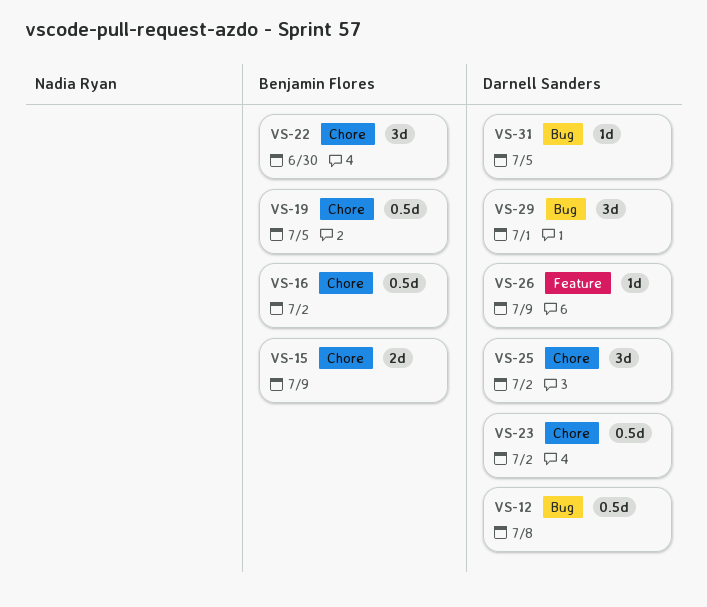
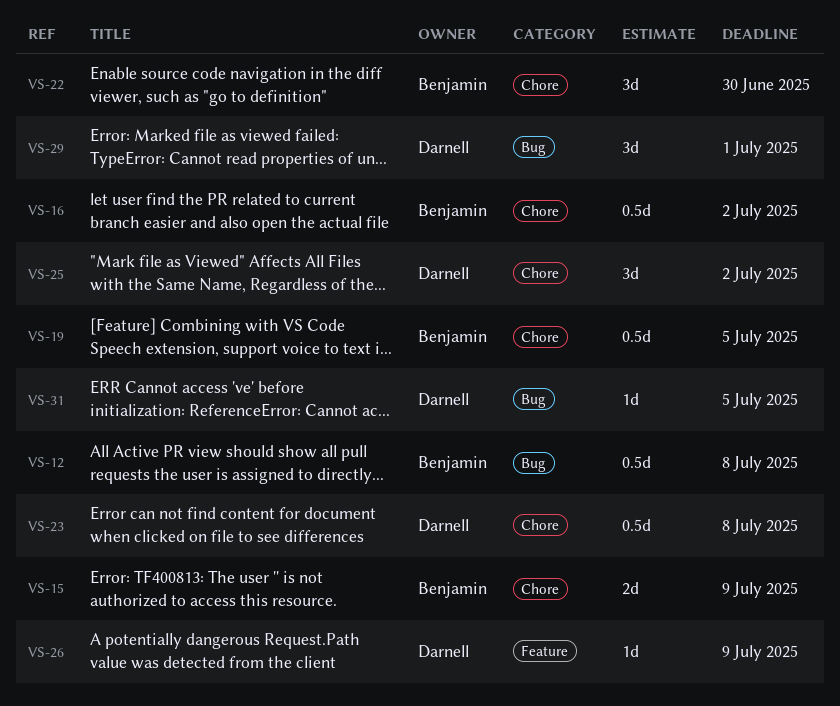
VS-12, owner: Darnell Sanders -> Benjamin Flores
VS-23, due: Jul 2 -> Jul 8

